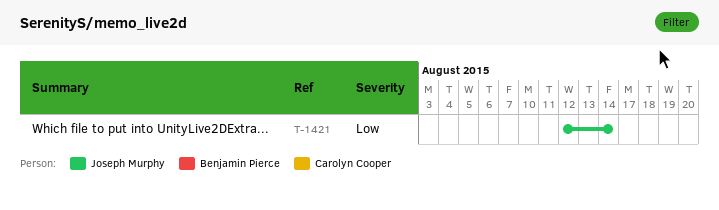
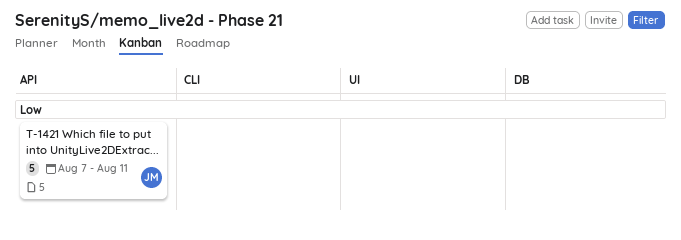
T-1421, start: Aug 12 -> Aug 7
T-1421, due: Aug 14 -> Aug 11

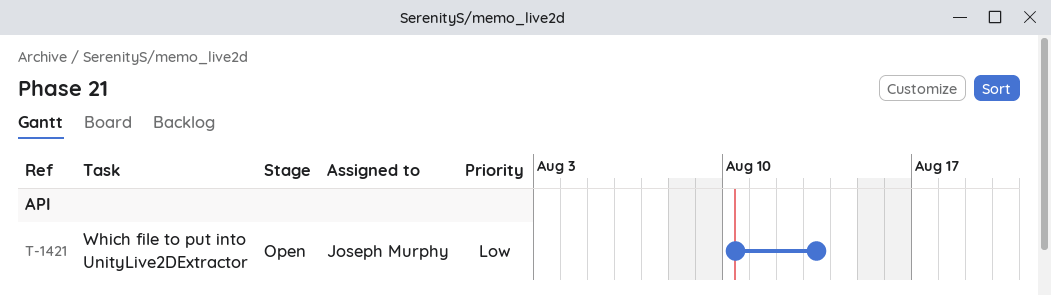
T-1421, start: Aug 7 -> Aug 10
T-1421, due: Aug 11 -> Aug 13

